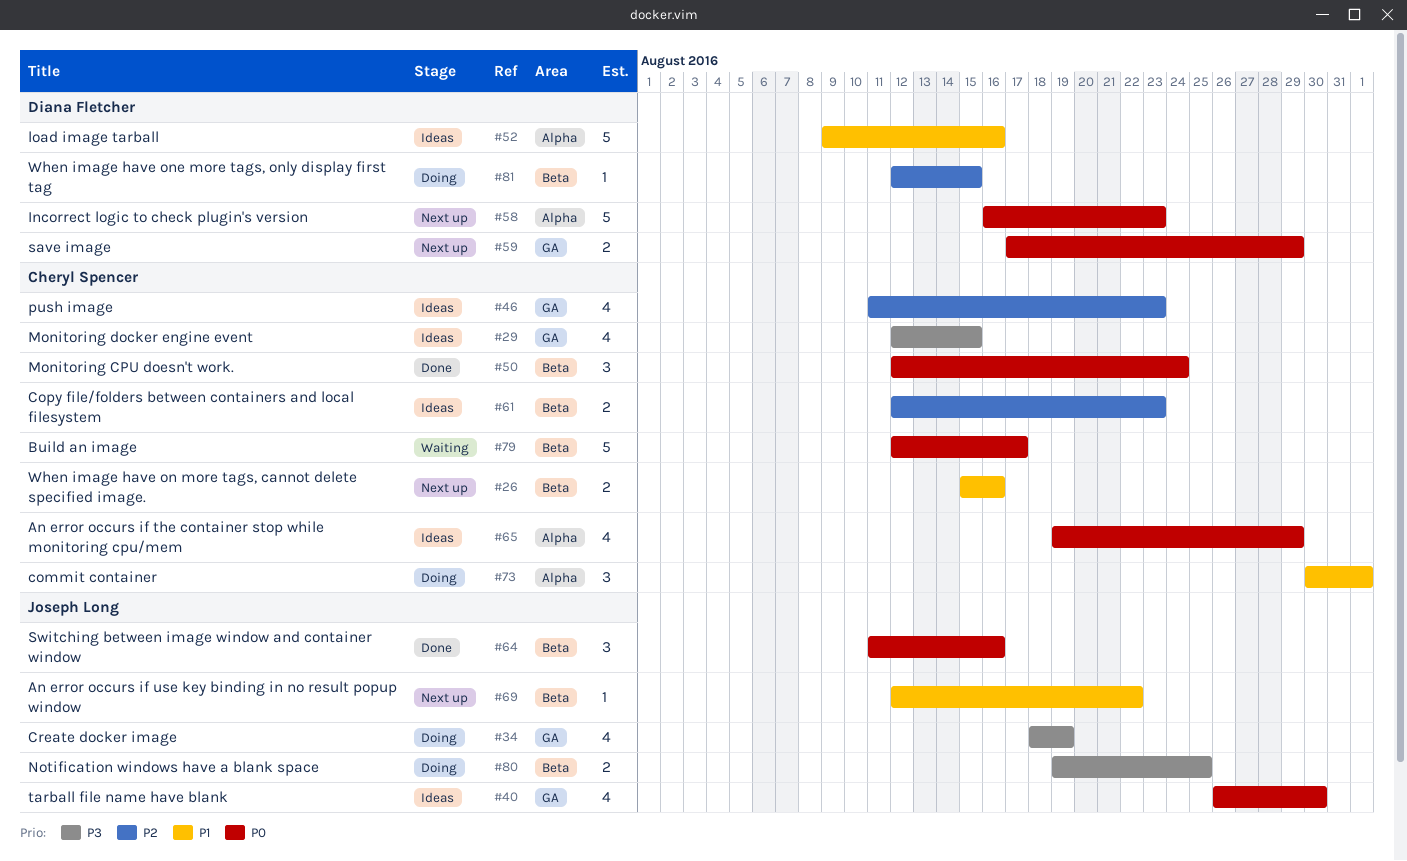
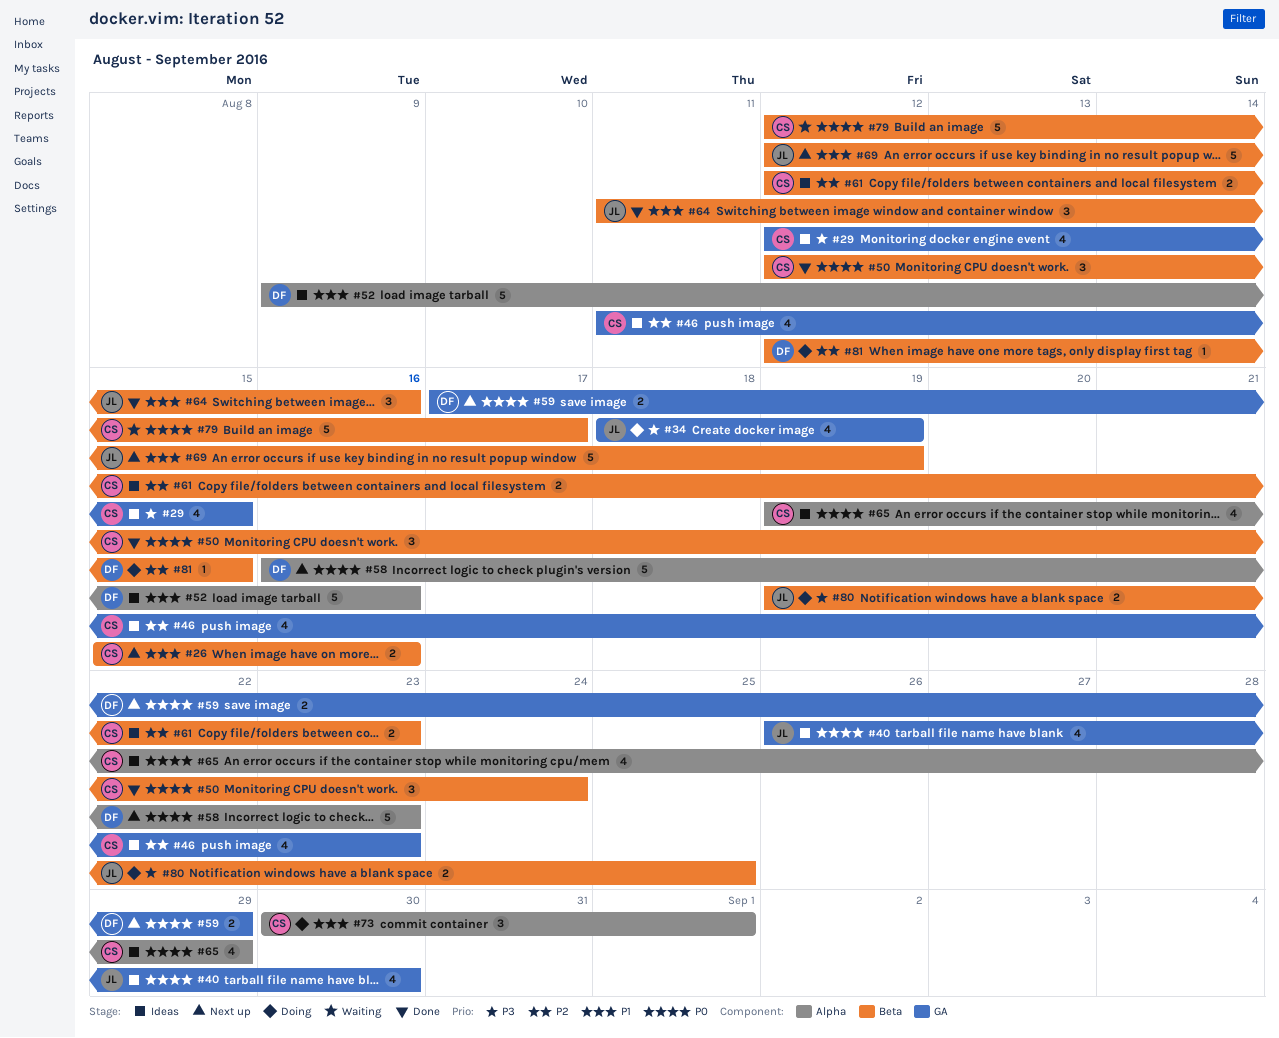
#64, priority: P0 -> P1
#69, estimate: 1 -> 5
#69, due: Aug 22 -> Aug 19

